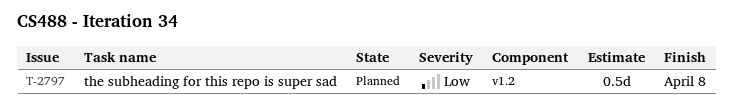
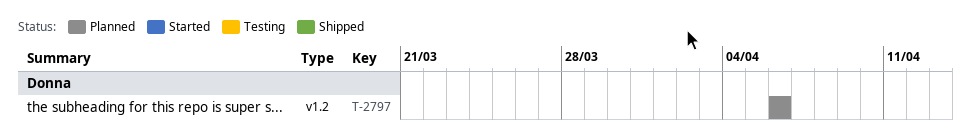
T-2797, due: Apr 8 -> Apr 6

